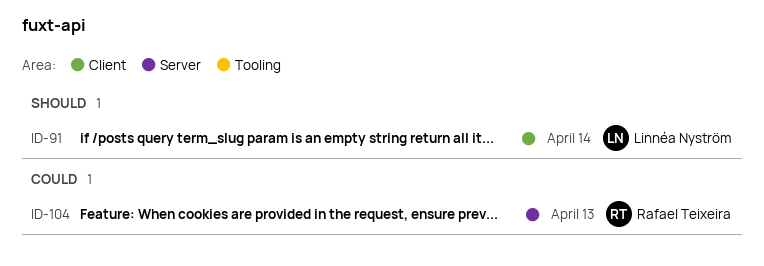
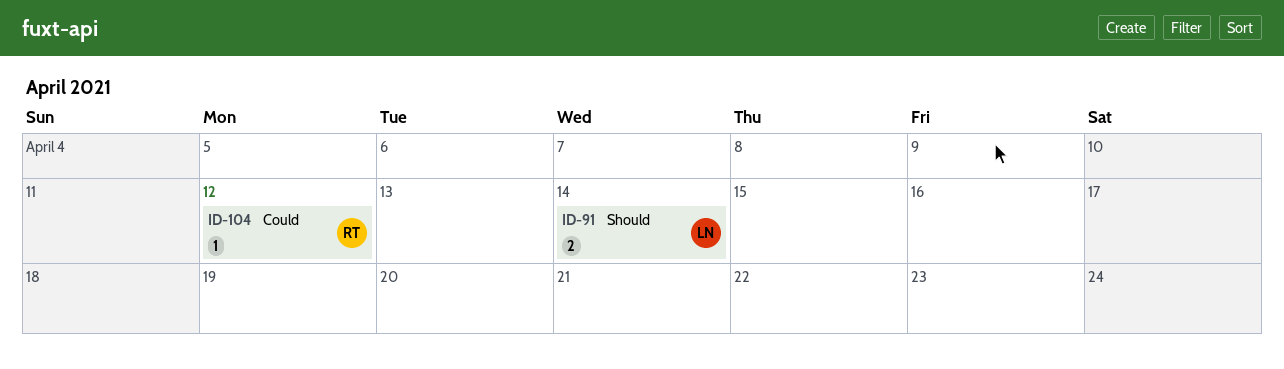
ID-104, due: Apr 13 -> Apr 12

